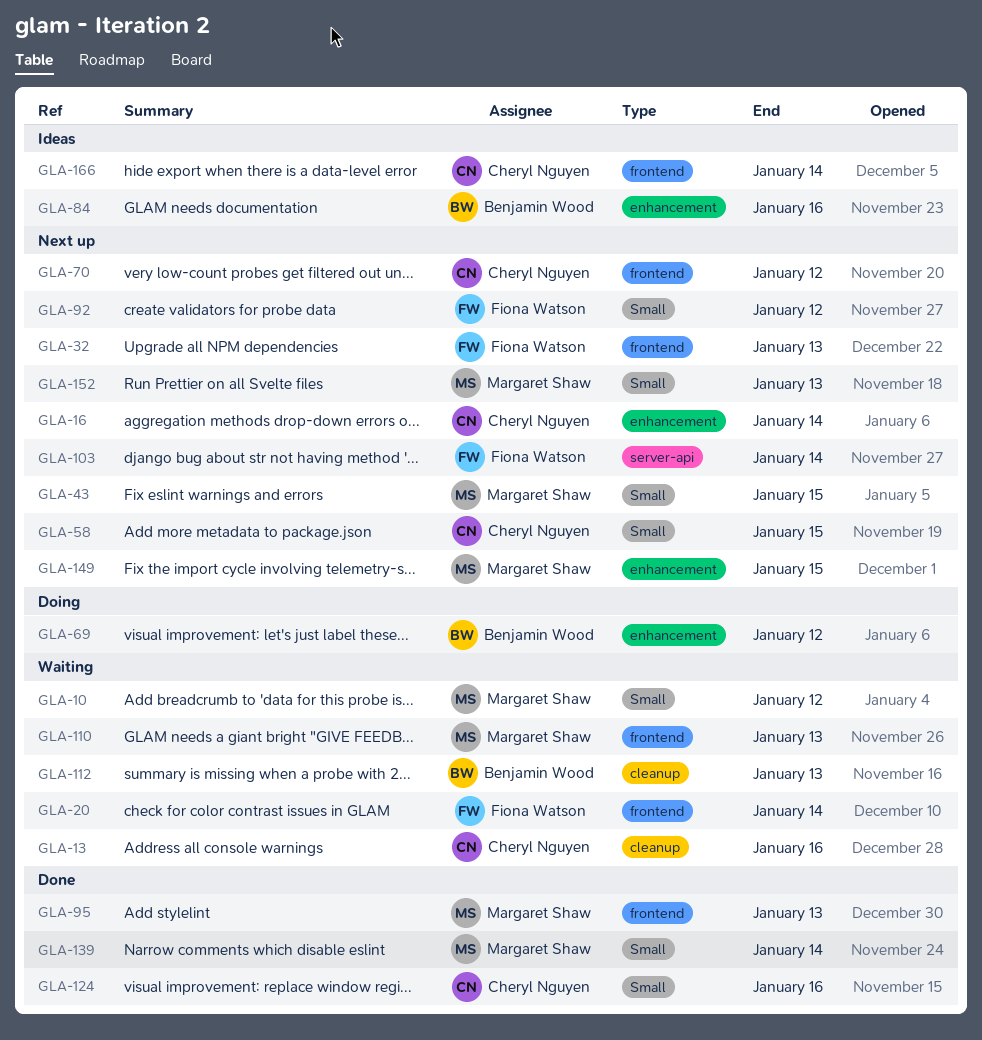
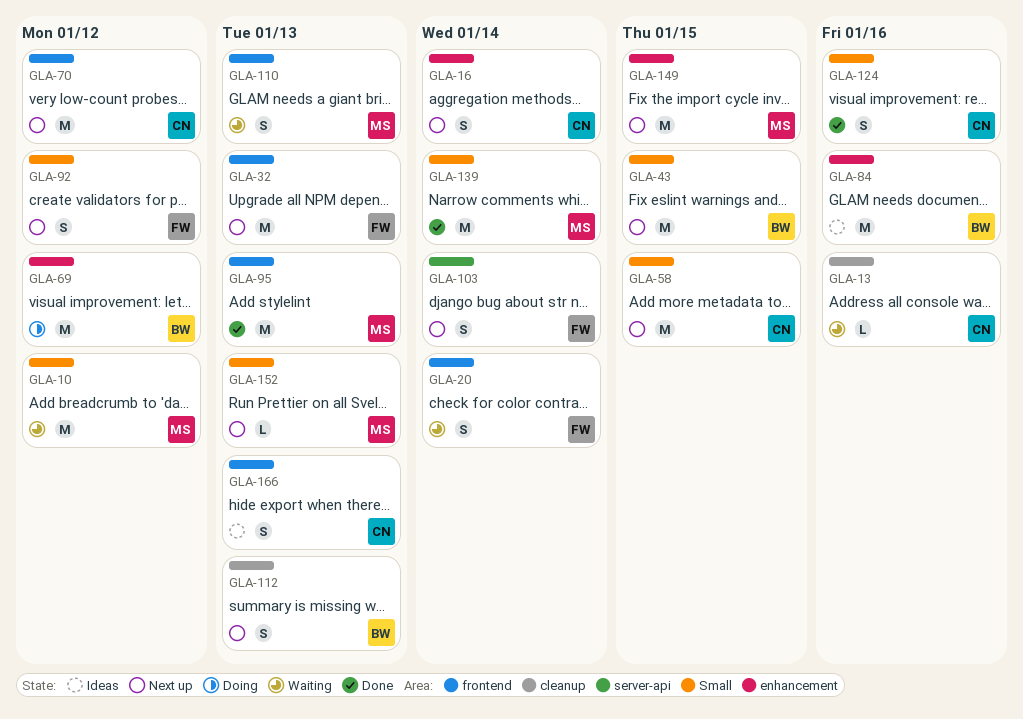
GLA-43, owner: Margaret Shaw -> Benjamin Wood
GLA-112, status: Waiting -> Next up
GLA-166, due: Jan 14 -> Jan 13

